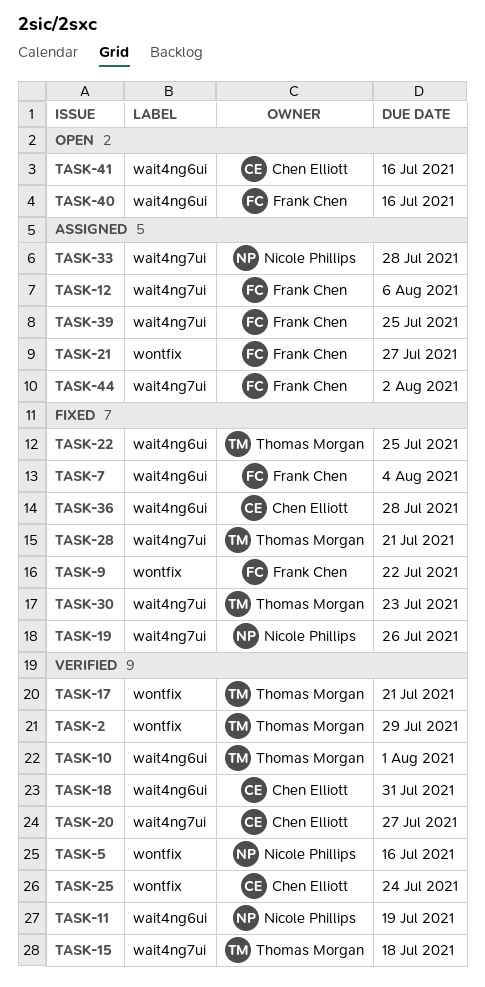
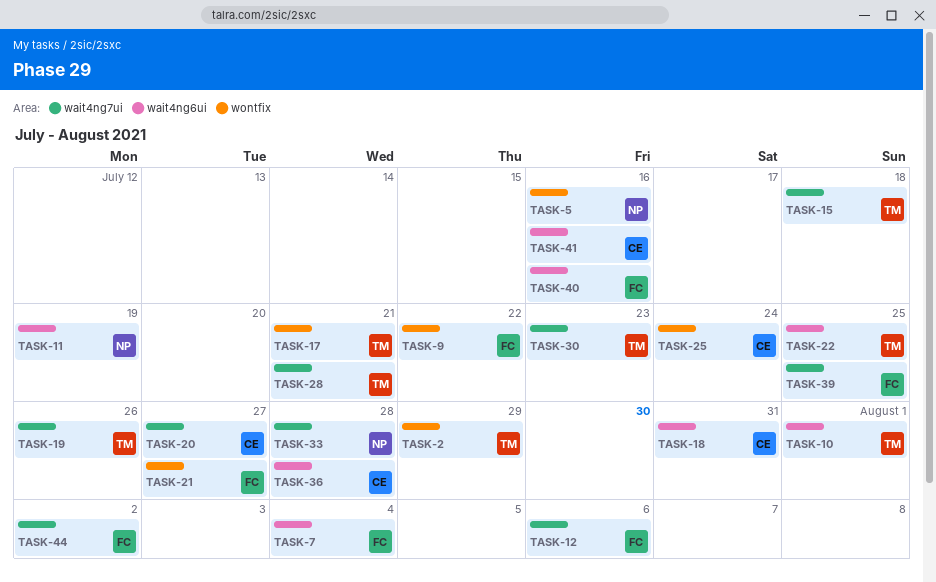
TASK-19, owner: Nicole Phillips -> Thomas Morgan

